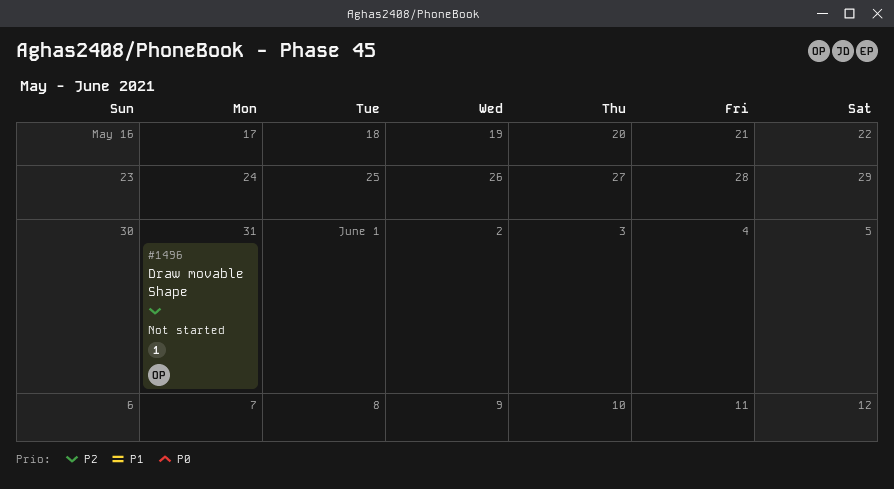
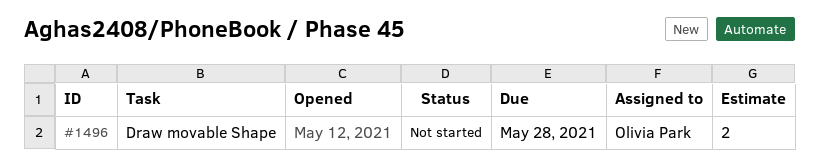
#1496, estimate: 1 -> 2
#1496, due: May 31 -> May 28

